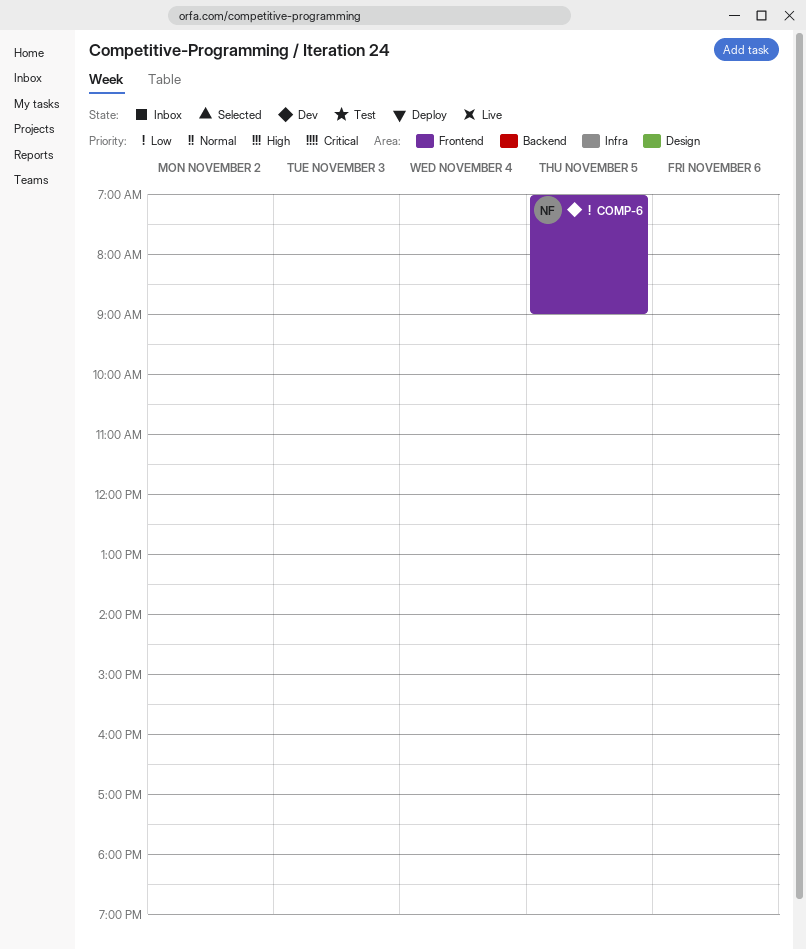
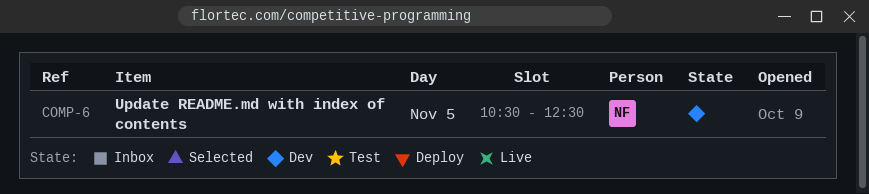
COMP-6, begins: 07:00 -> 10:30
COMP-6, ends: 09:00 -> 12:30

